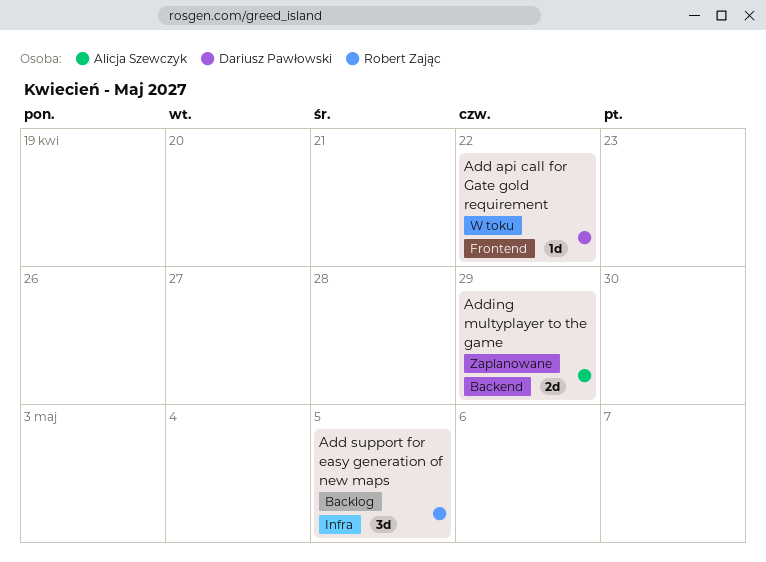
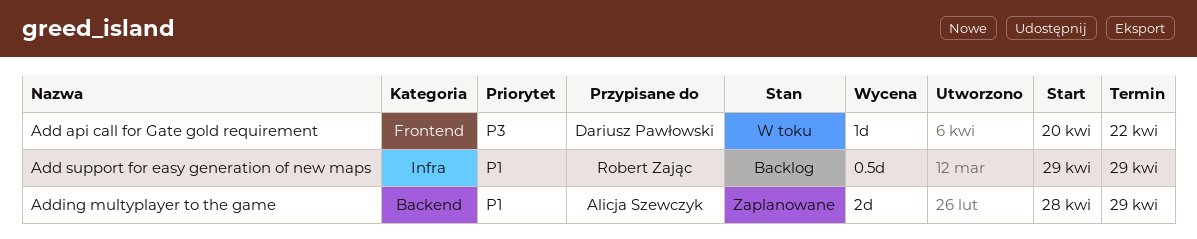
Add support for easy generation of new maps, estimate: 3d -> 0.5d
Add support for easy generation of new maps, due: May 5 -> Apr 29

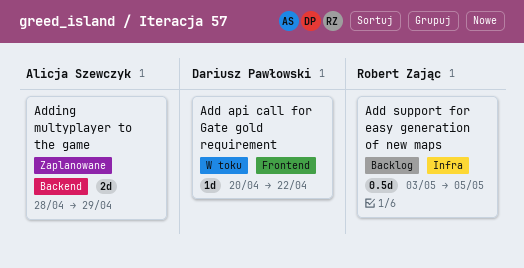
Add support for easy generation of new maps, start: Apr 29 -> May 3
Add support for easy generation of new maps, due: Apr 29 -> May 5

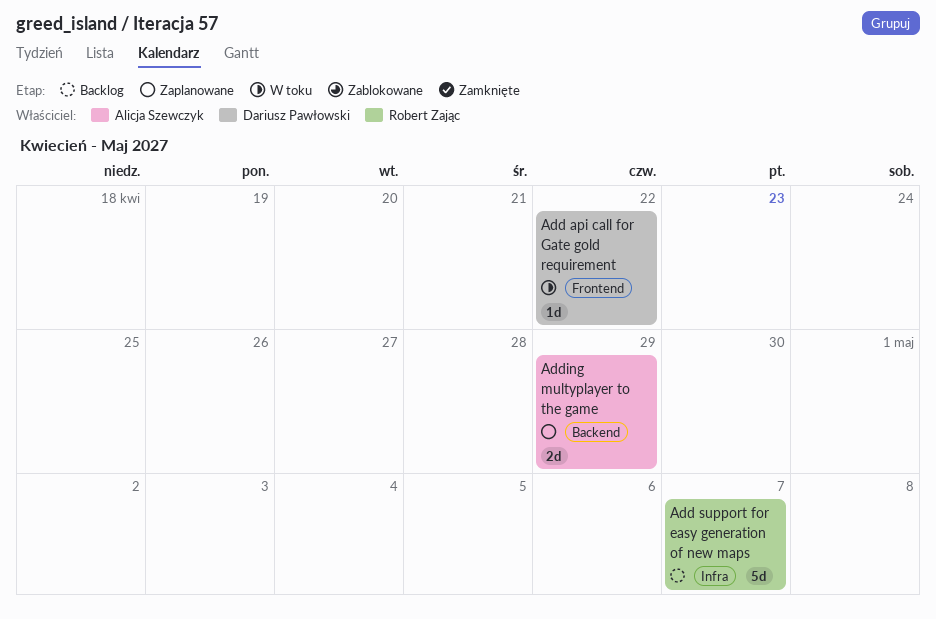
Add support for easy generation of new maps, estimate: 0.5d -> 5d
Add support for easy generation of new maps, due: May 5 -> May 7

